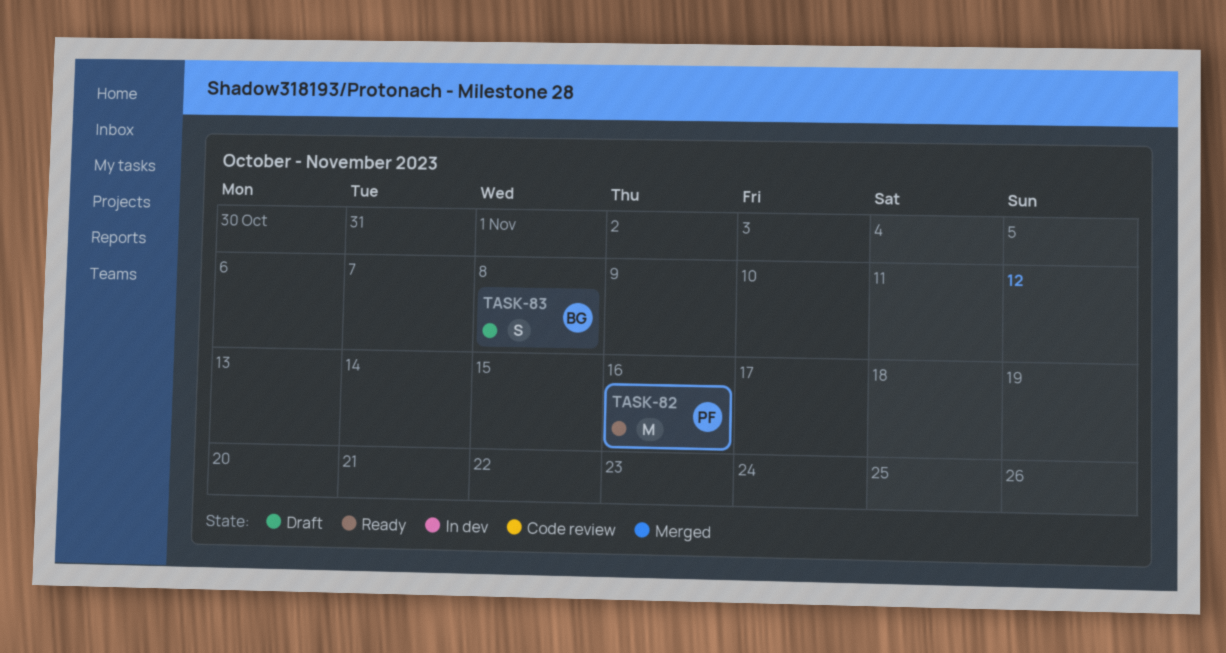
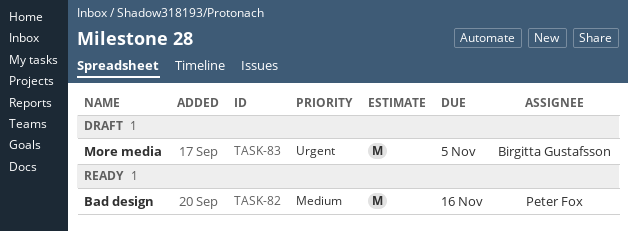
TASK-83, estimate: S -> M
TASK-83, due: Nov 8 -> Nov 5

